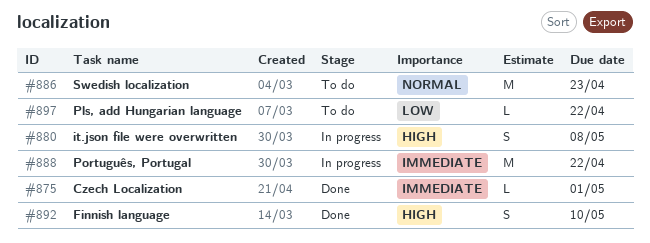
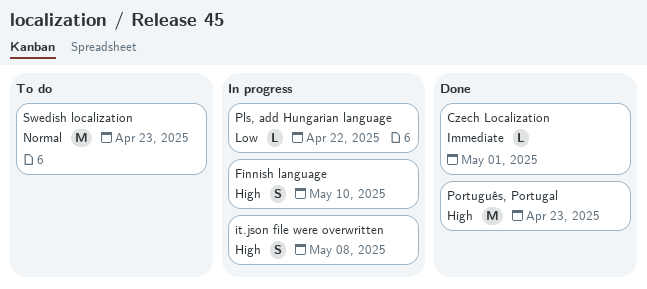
Finnish language, status: Done -> In progress
Pls, add Hungarian language, status: To do -> In progress
Português, Portugal, status: In progress -> Done
Português, Portugal, priority: Immediate -> High
Português, Portugal, due: Apr 22 -> Apr 23

